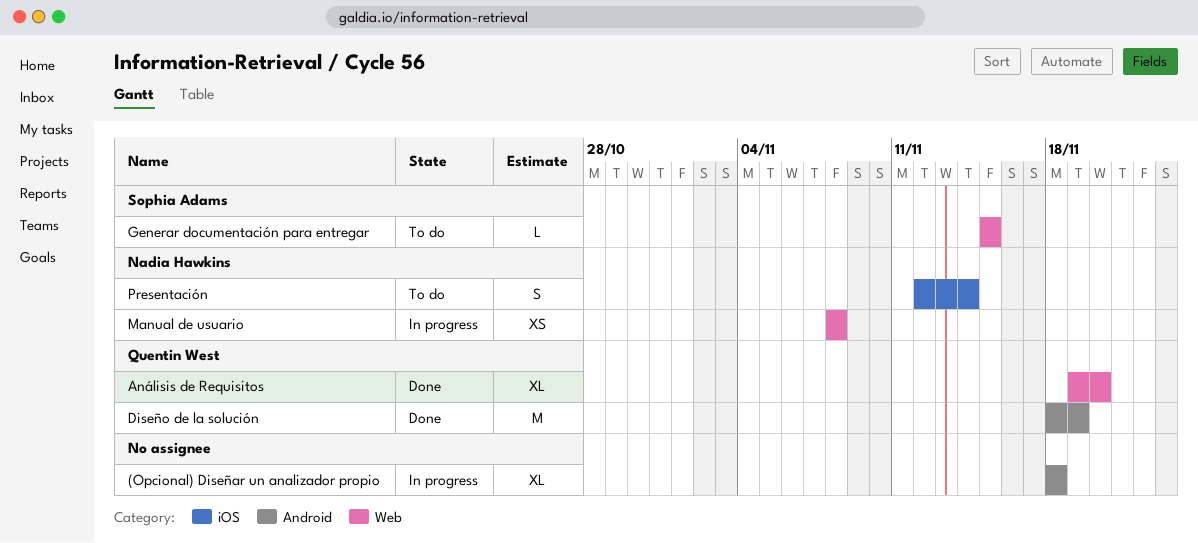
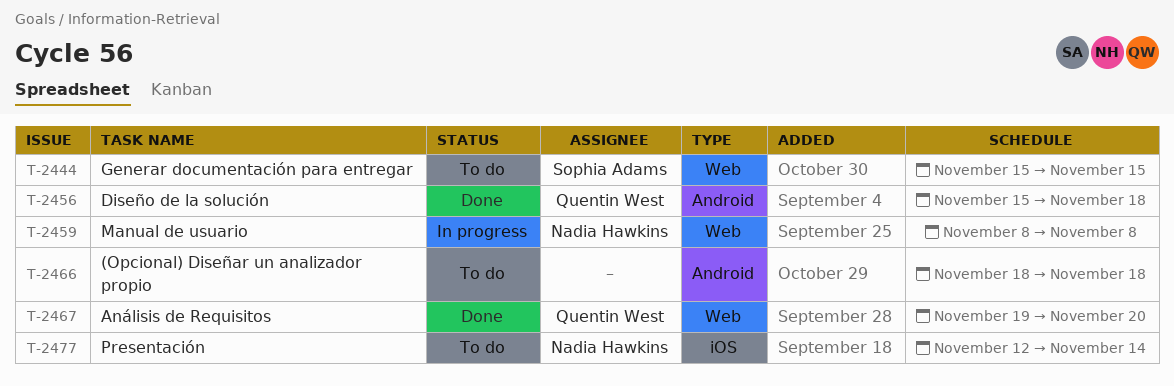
(Opcional) Diseñar un analizador propio, status: In progress -> To do
Diseño de la solución, start: Nov 18 -> Nov 15
Diseño de la solución, due: Nov 19 -> Nov 18

